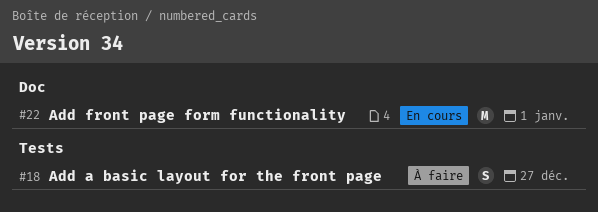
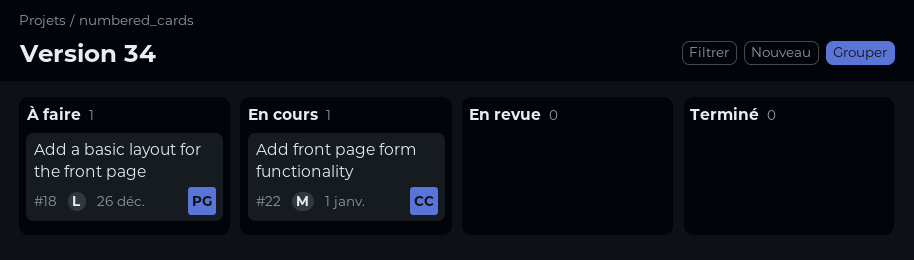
#18, estimate: S -> L
#18, due: Dec 27 -> Dec 26

